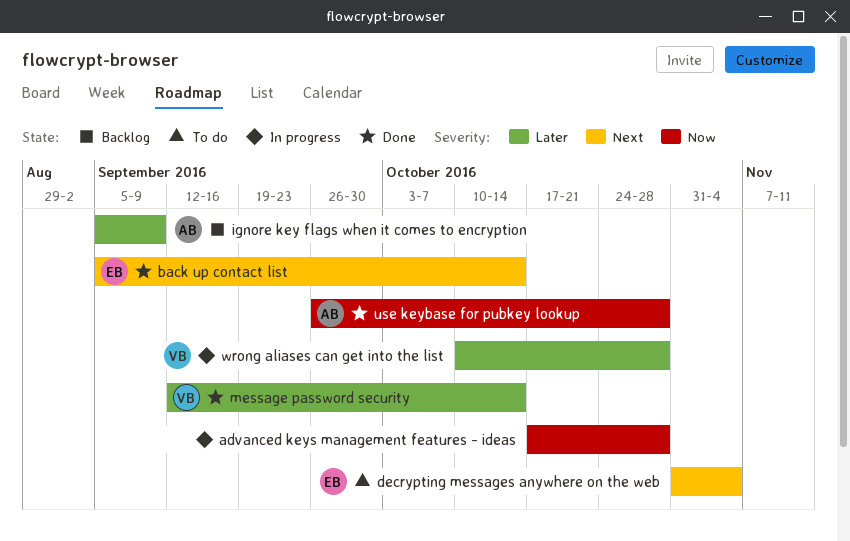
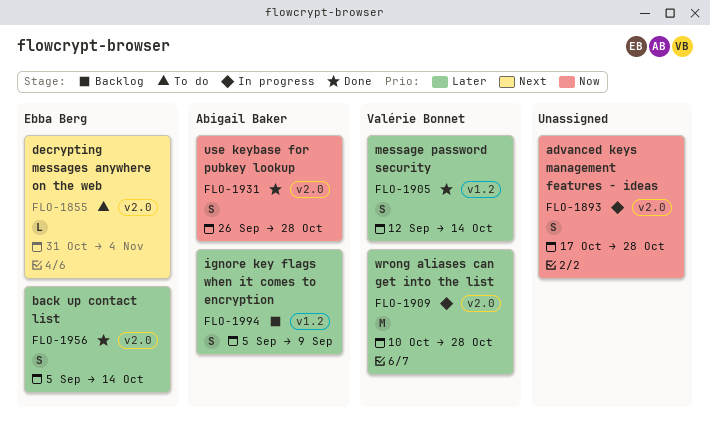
back up contact list, priority: Next -> Later

